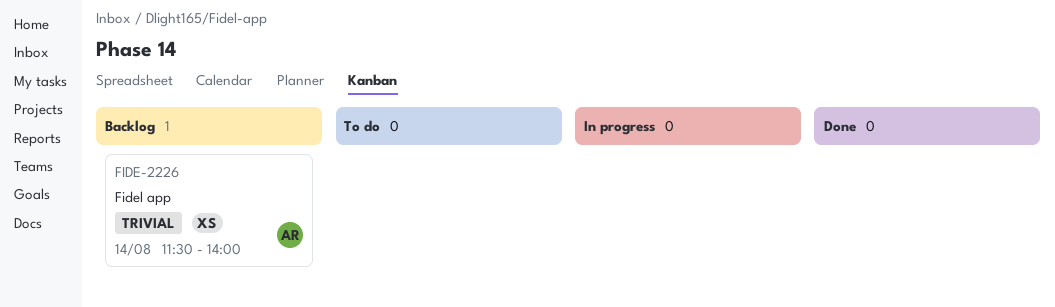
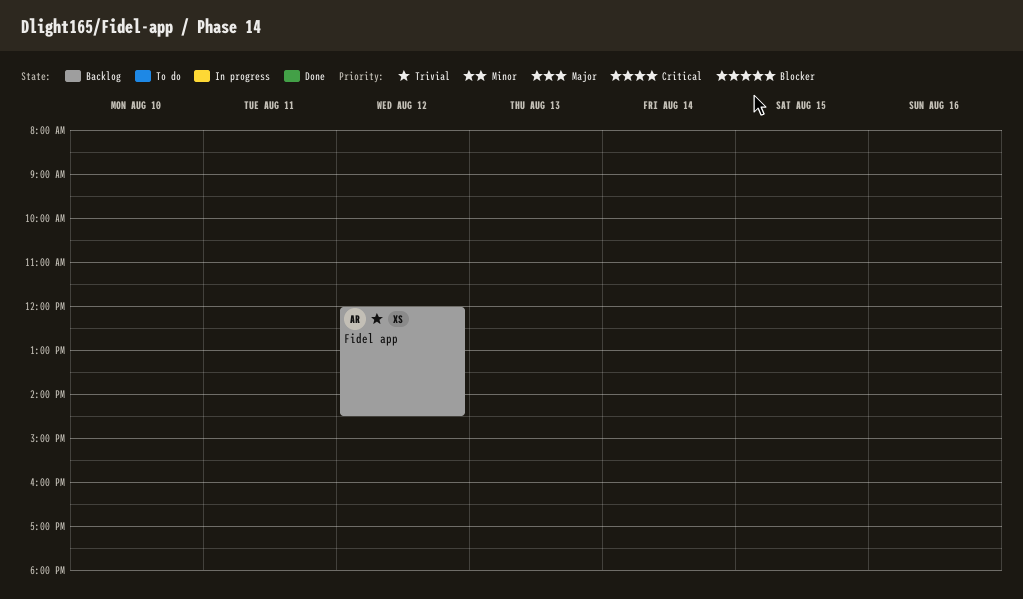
Fidel app, day: Aug 14 -> Aug 12
Fidel app, begins: 11:30 -> 12:00
Fidel app, ends: 14:00 -> 14:30

